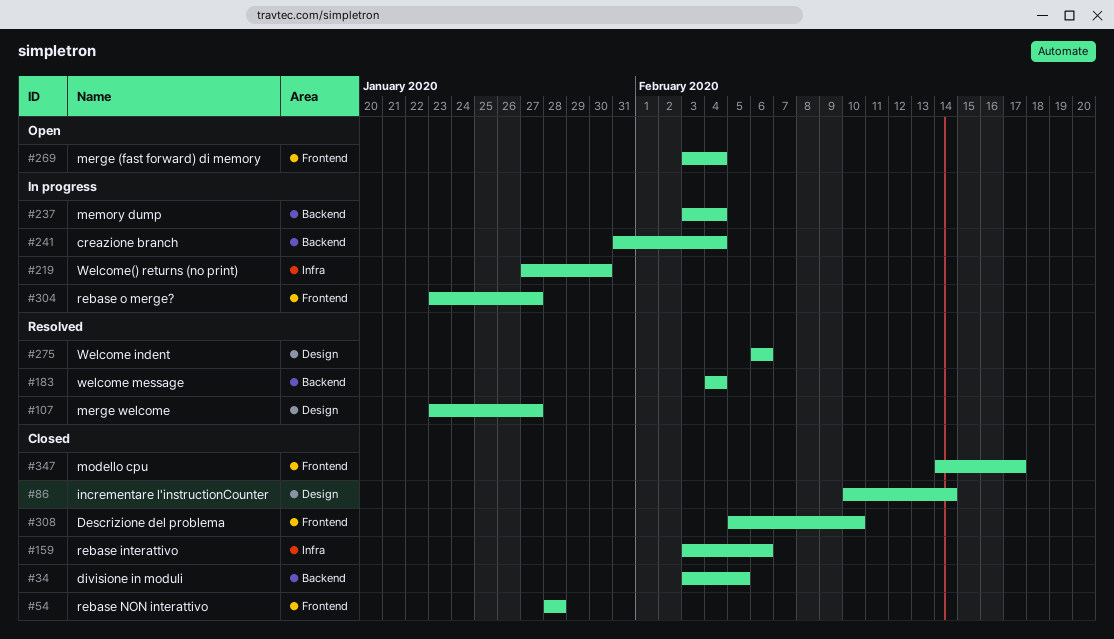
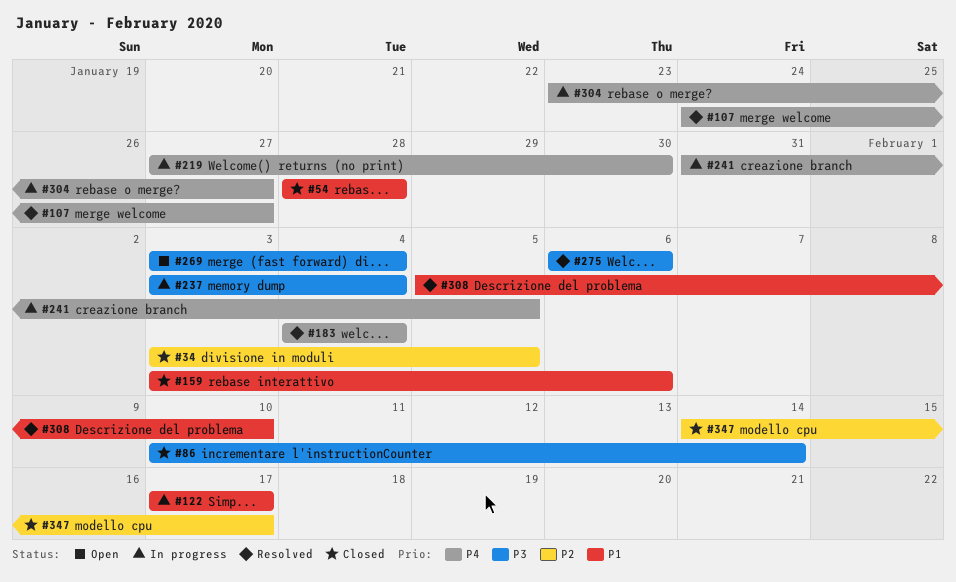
#107, start: Jan 23 -> Jan 24
#122: none -> present
#241, due: Feb 4 -> Feb 5
#308, status: Closed -> Resolved

